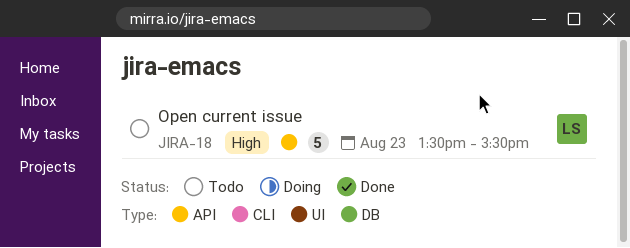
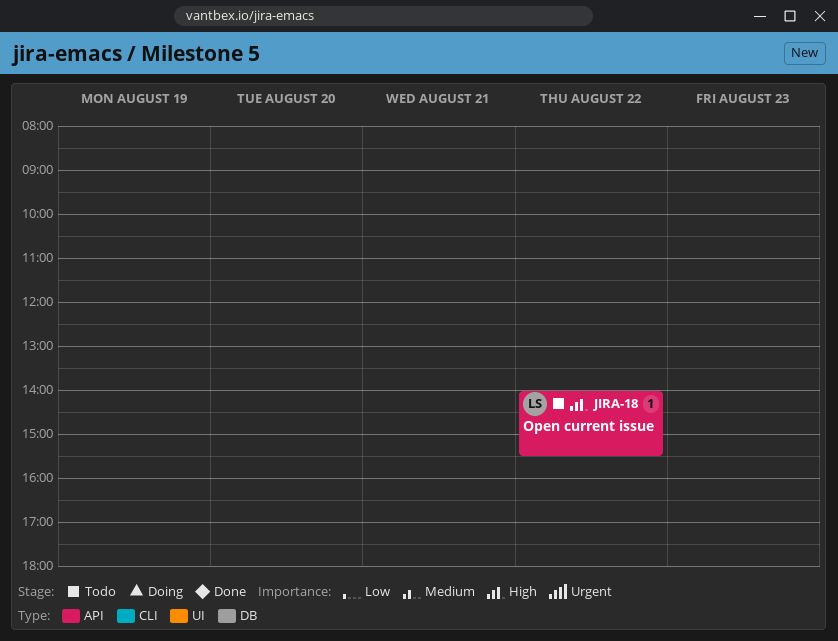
JIRA-18, estimate: 5 -> 1
JIRA-18, day: Aug 23 -> Aug 22
JIRA-18, begins: 13:30 -> 14:00

